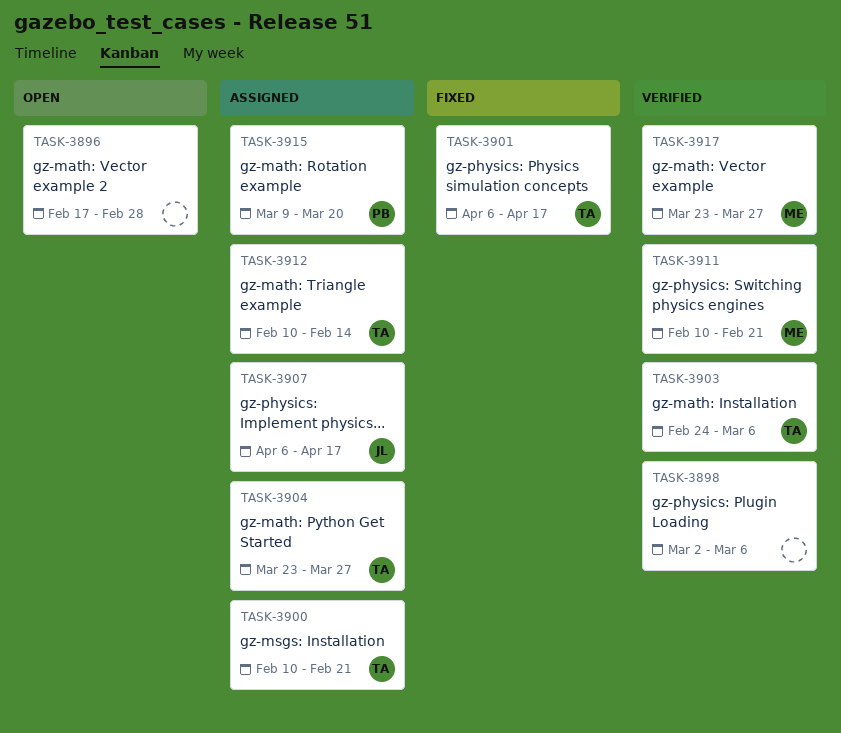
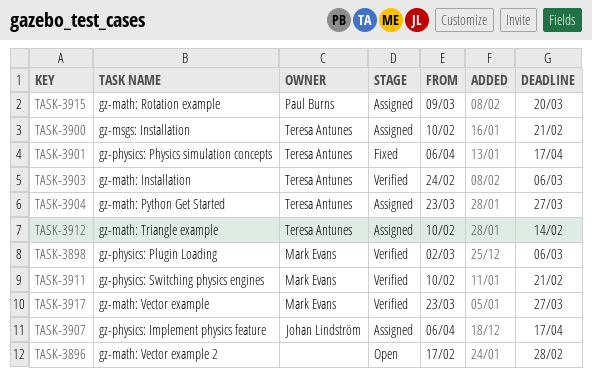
TASK-3898, owner: none -> Mark Evans

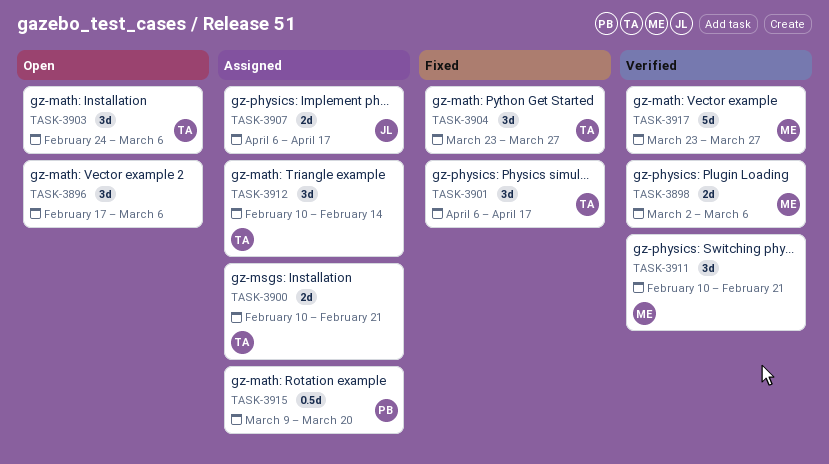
TASK-3896, due: Feb 28 -> Mar 6
TASK-3903, status: Verified -> Open
TASK-3904, status: Assigned -> Fixed

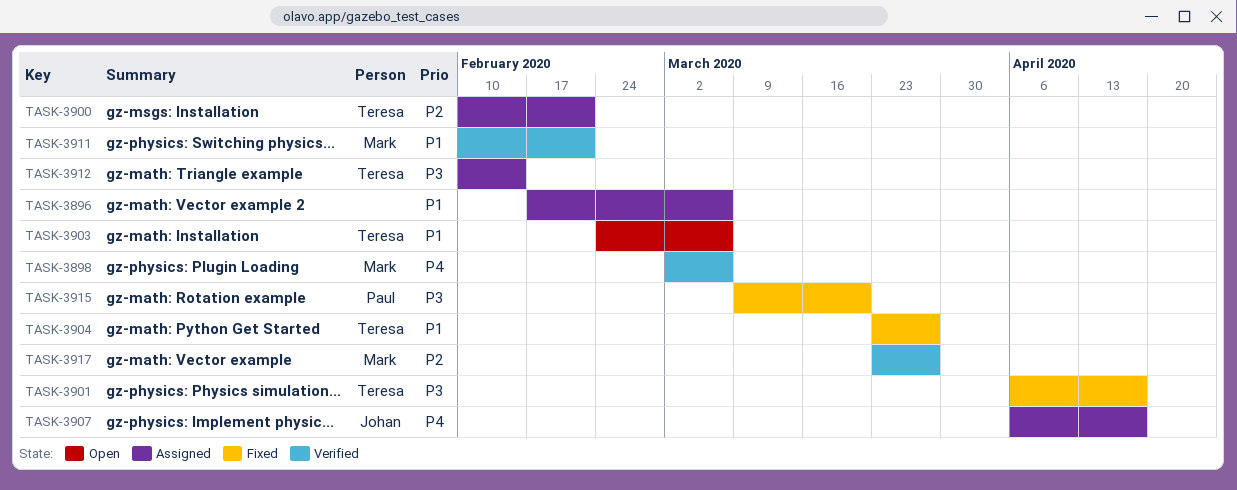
TASK-3896, status: Open -> Assigned
TASK-3915, status: Assigned -> Fixed

